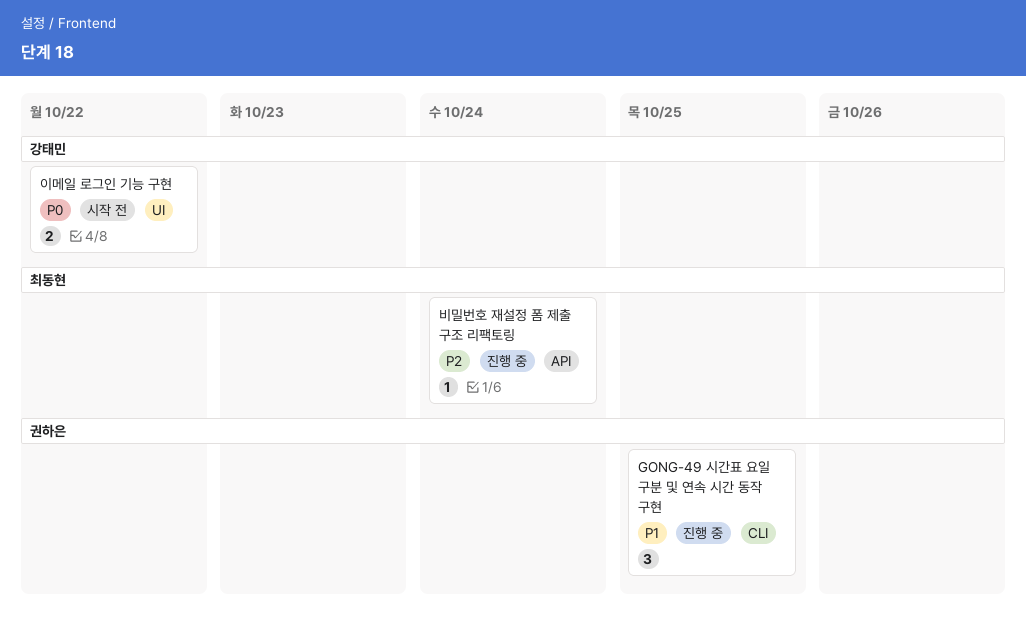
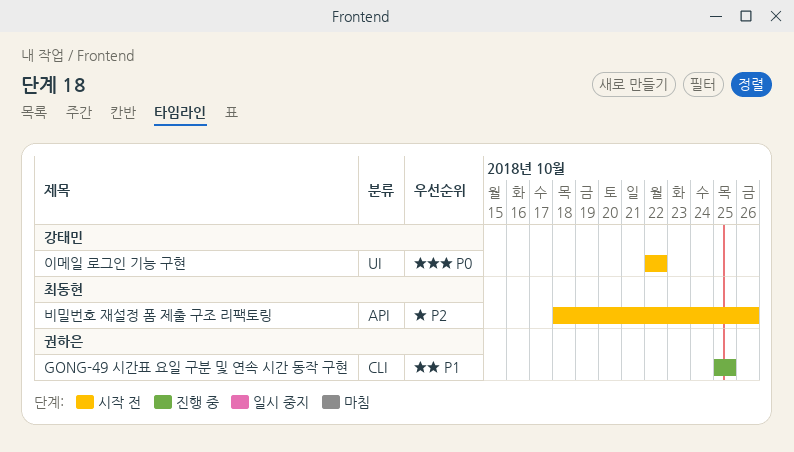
비밀번호 재설정 폼 제출 구조 리팩토링, status: 진행 중 -> 시작 전
비밀번호 재설정 폼 제출 구조 리팩토링, due: Oct 24 -> Oct 26

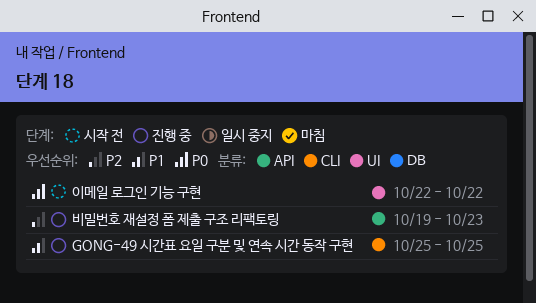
비밀번호 재설정 폼 제출 구조 리팩토링, status: 시작 전 -> 진행 중
비밀번호 재설정 폼 제출 구조 리팩토링, start: Oct 18 -> Oct 19
비밀번호 재설정 폼 제출 구조 리팩토링, due: Oct 26 -> Oct 23

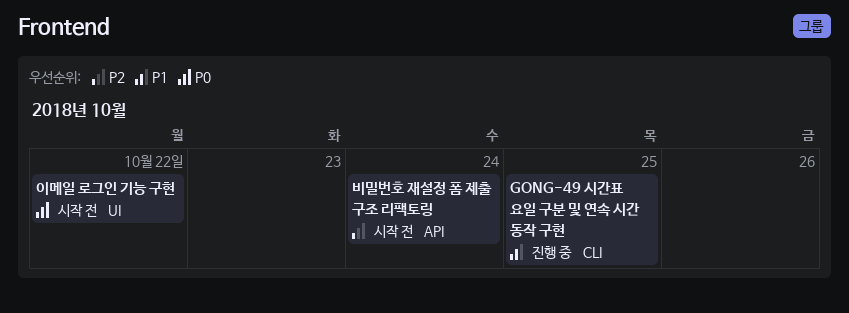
비밀번호 재설정 폼 제출 구조 리팩토링, status: 진행 중 -> 시작 전
비밀번호 재설정 폼 제출 구조 리팩토링, due: Oct 23 -> Oct 24

